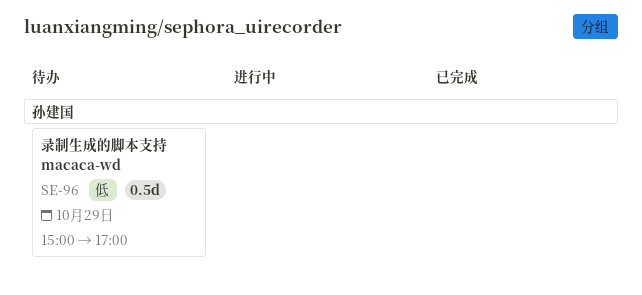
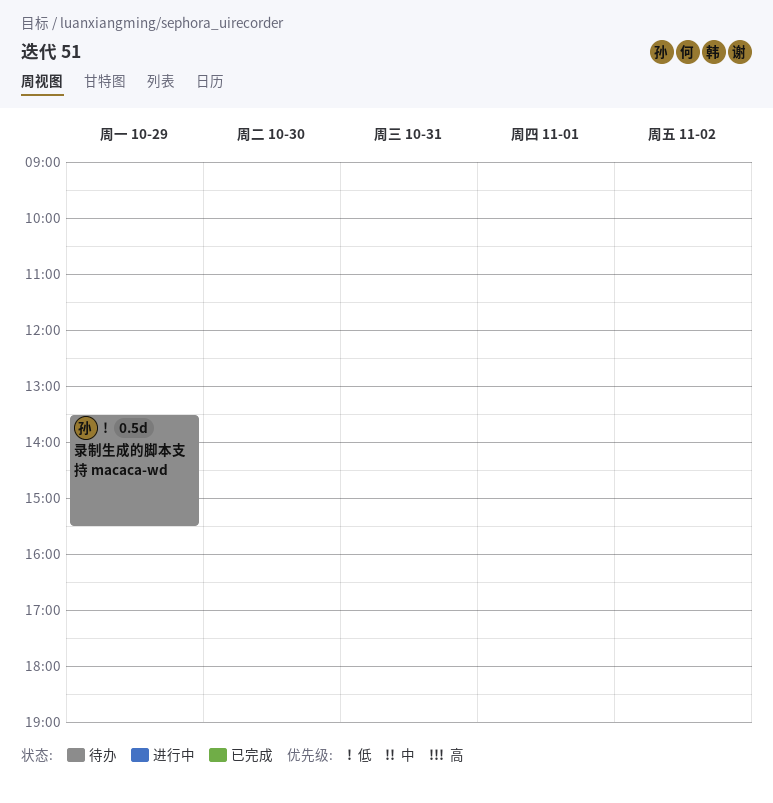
录制生成的脚本支持 macaca-wd, begins: 15:00 -> 13:30
录制生成的脚本支持 macaca-wd, ends: 17:00 -> 15:30

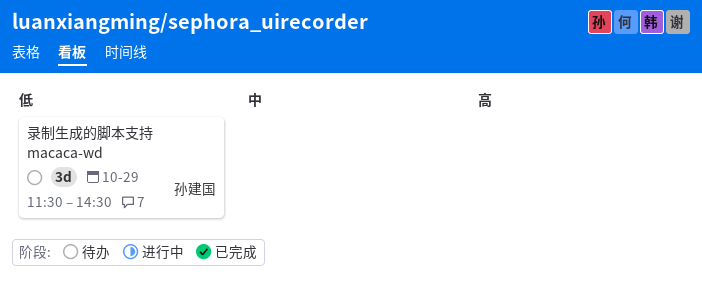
录制生成的脚本支持 macaca-wd, estimate: 0.5d -> 3d
录制生成的脚本支持 macaca-wd, begins: 13:30 -> 11:30
录制生成的脚本支持 macaca-wd, ends: 15:30 -> 14:30

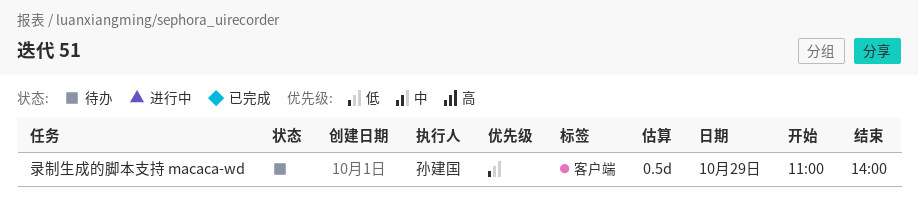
录制生成的脚本支持 macaca-wd, estimate: 3d -> 0.5d
录制生成的脚本支持 macaca-wd, begins: 11:30 -> 11:00
录制生成的脚本支持 macaca-wd, ends: 14:30 -> 14:00

